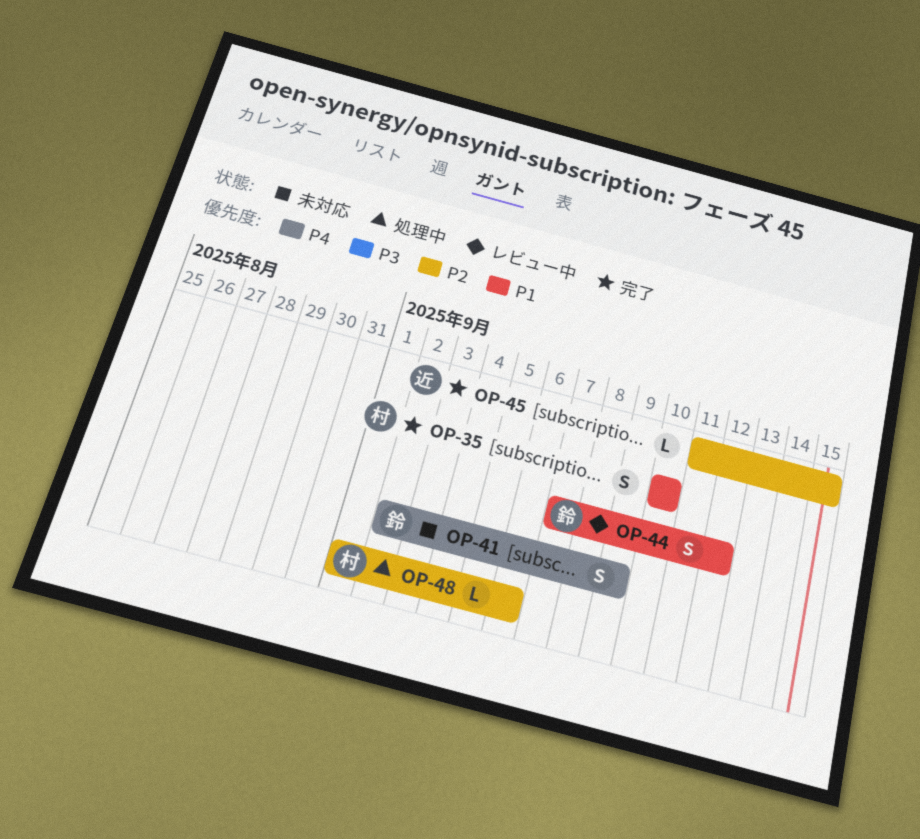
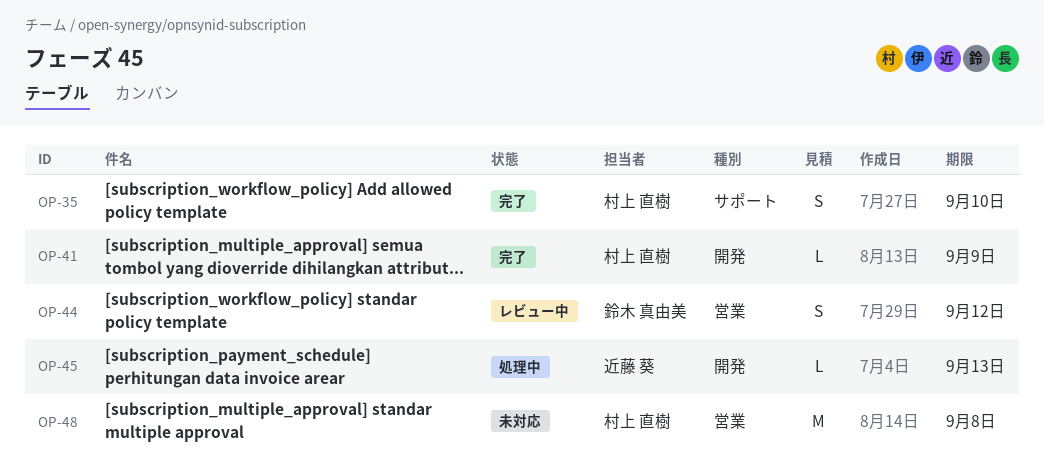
OP-41, status: 未対応 -> 完了
OP-41, owner: 鈴木 真由美 -> 村上 直樹
OP-41, estimate: S -> L
OP-45, status: 完了 -> 処理中
OP-45, due: Sep 15 -> Sep 13
OP-48, status: 処理中 -> 未対応
OP-48, estimate: L -> M
OP-48, due: Sep 6 -> Sep 8

